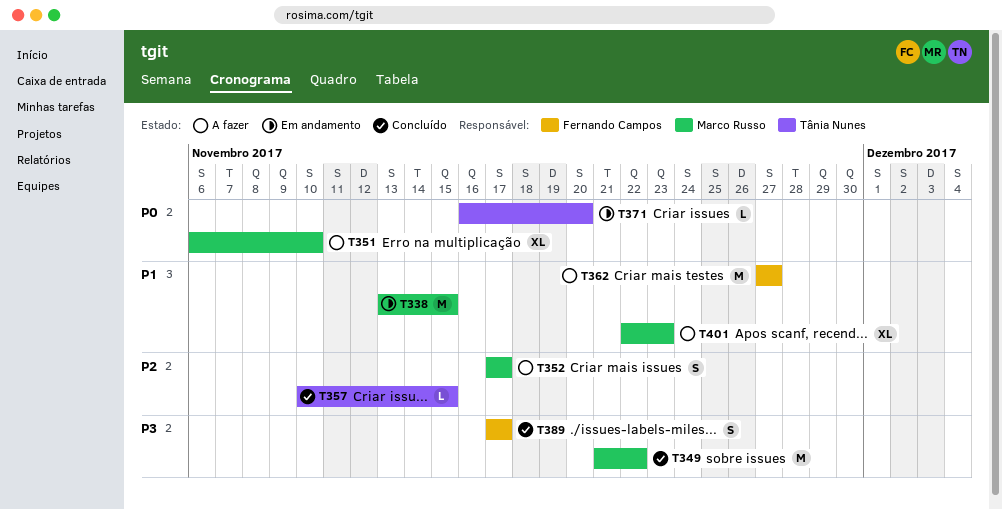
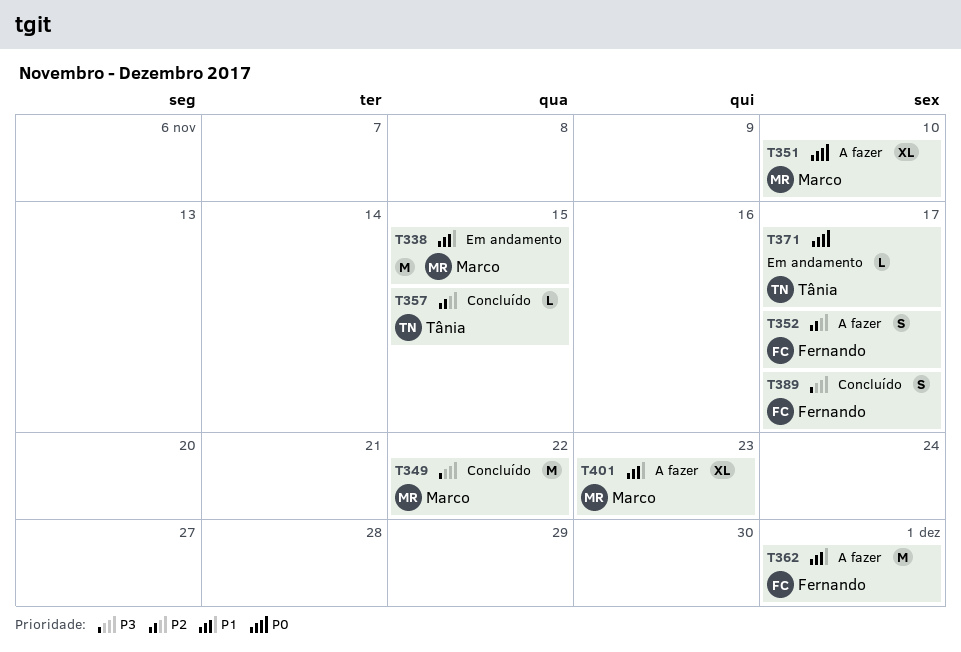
T352, owner: Marco Russo -> Fernando Campos
T362, due: Nov 27 -> Dec 1
T371, due: Nov 20 -> Nov 17

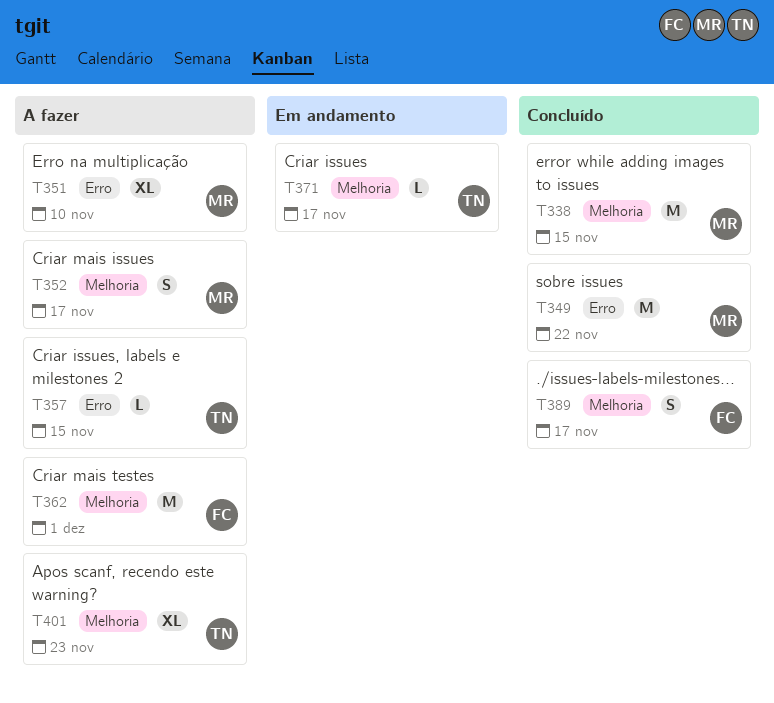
T338, status: Em andamento -> Concluído
T352, owner: Fernando -> Marco
T357, status: Concluído -> A fazer
T401, owner: Marco -> Tânia

